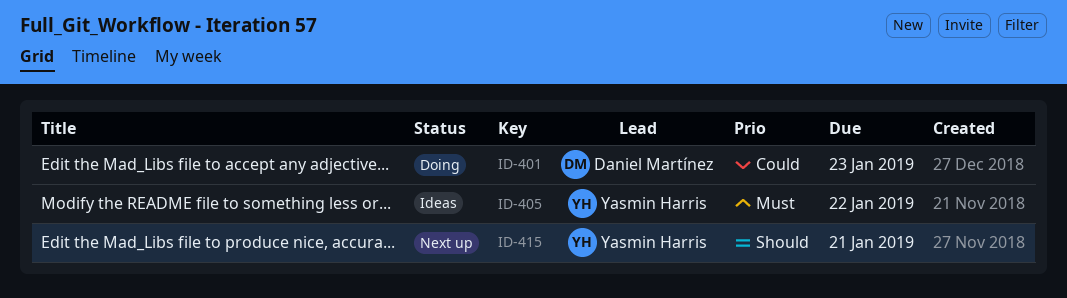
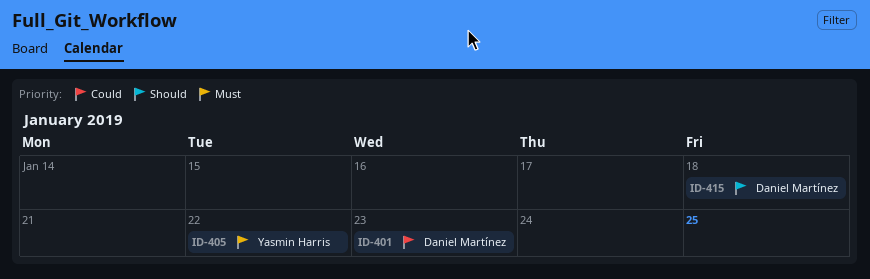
ID-415, owner: Yasmin Harris -> Daniel Martínez
ID-415, due: Jan 21 -> Jan 18

